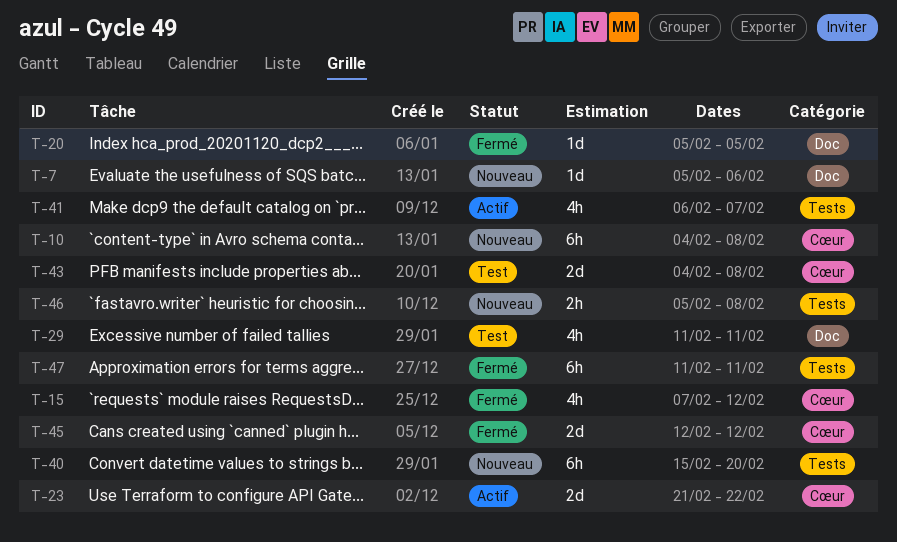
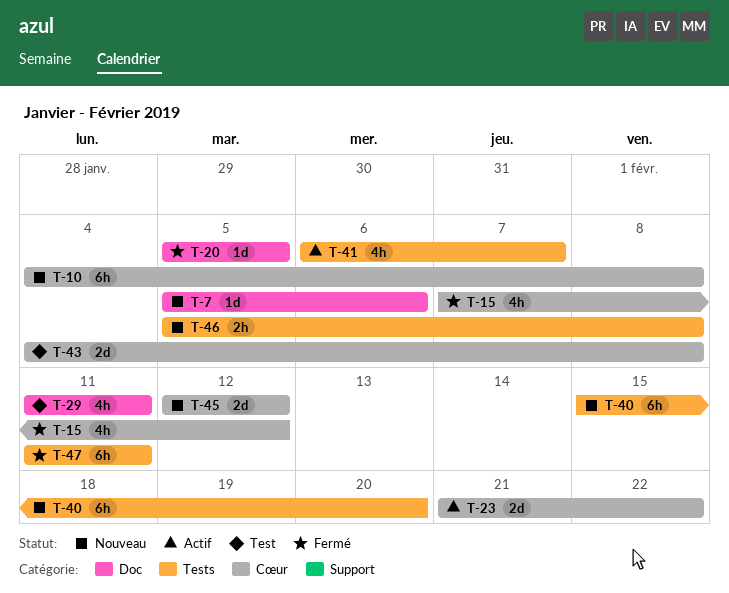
T-45, status: Fermé -> Nouveau

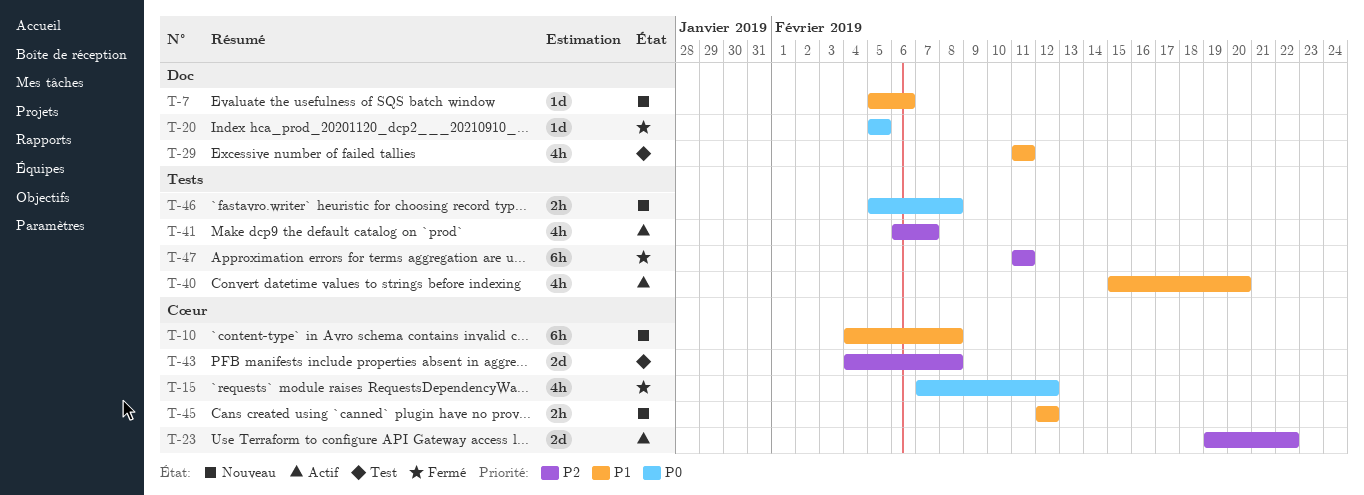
T-23, start: Feb 21 -> Feb 19
T-40, status: Nouveau -> Actif
T-40, estimate: 6h -> 4h
T-45, estimate: 2d -> 2h

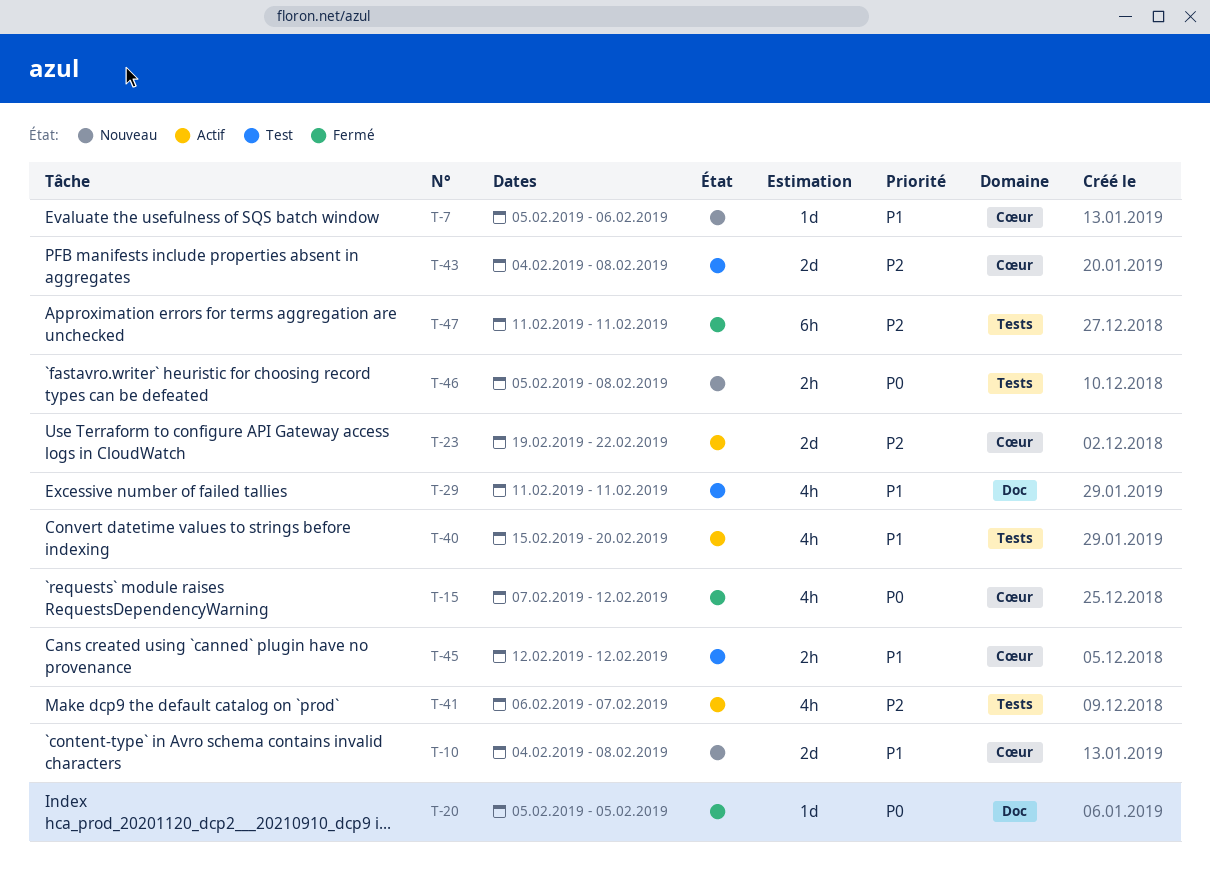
T-7, label: Doc -> Cœur
T-10, estimate: 6h -> 2d
T-45, status: Nouveau -> Test

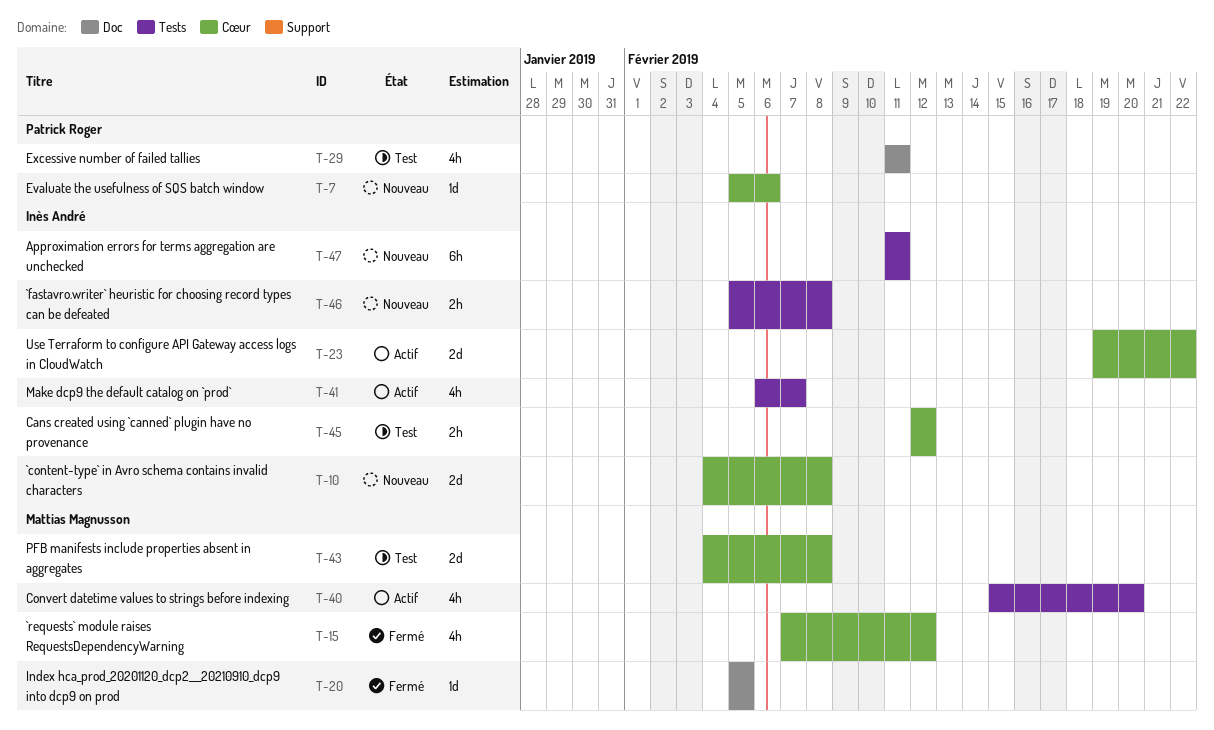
T-47, status: Fermé -> Nouveau

